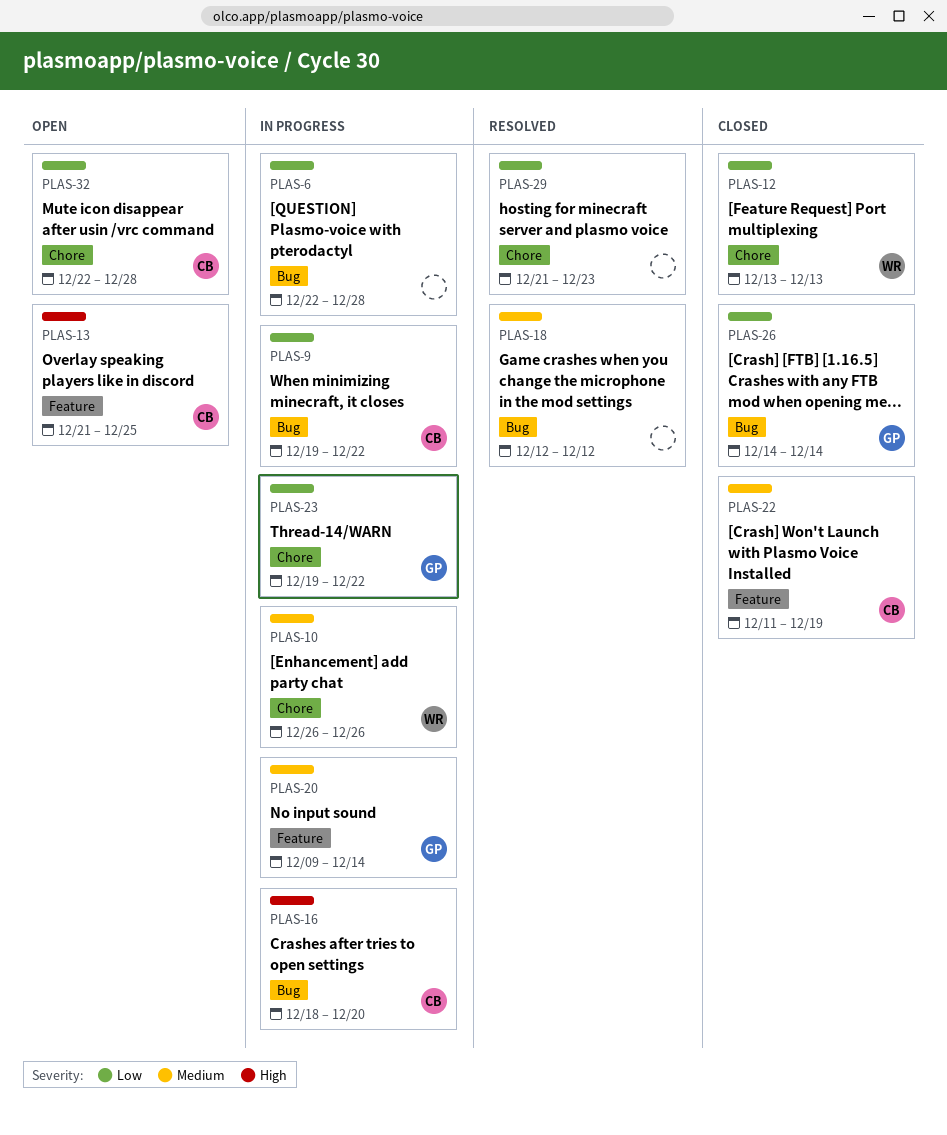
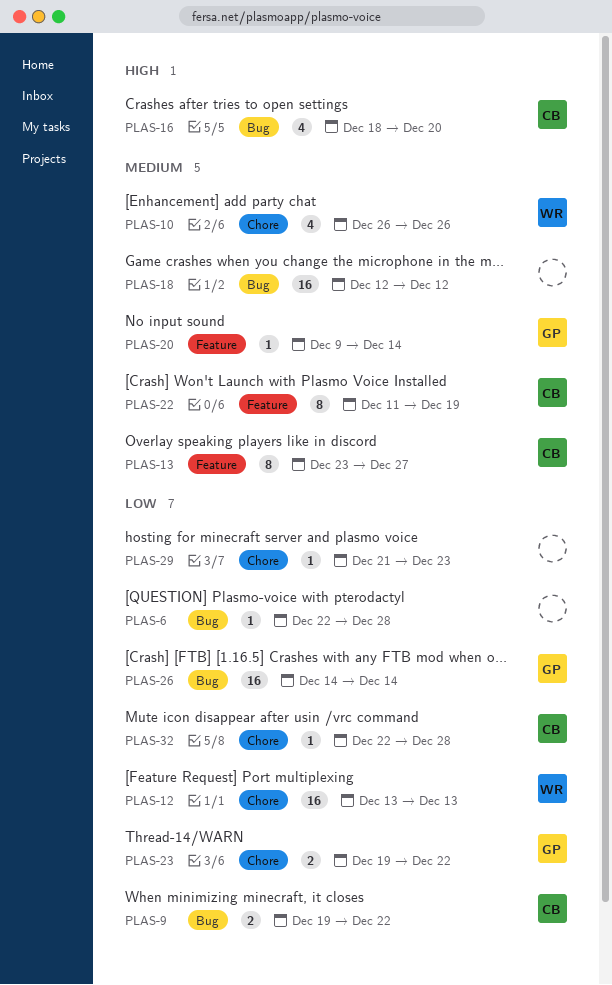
PLAS-13, priority: High -> Medium
PLAS-13, start: Dec 21 -> Dec 23
PLAS-13, due: Dec 25 -> Dec 27

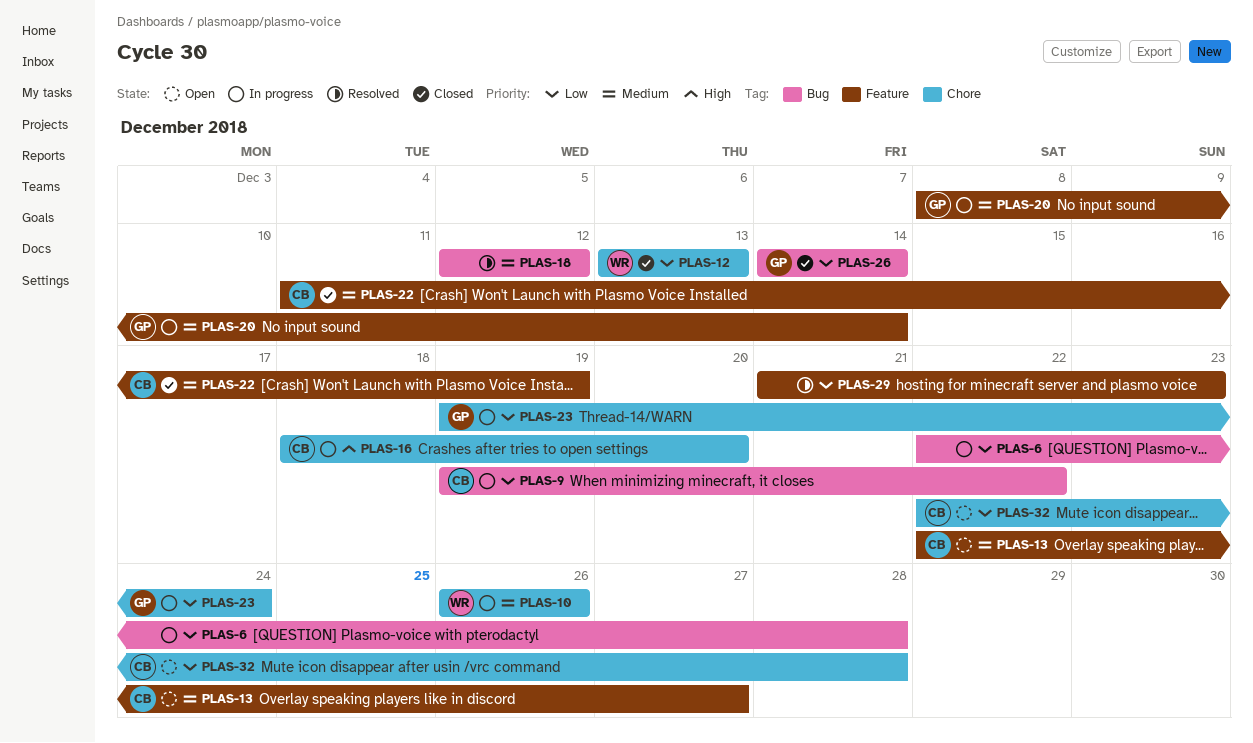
PLAS-13, start: Dec 23 -> Dec 22
PLAS-16, label: Bug -> Chore
PLAS-20, start: Dec 9 -> Dec 8
PLAS-23, due: Dec 22 -> Dec 24
PLAS-29, label: Chore -> Feature

